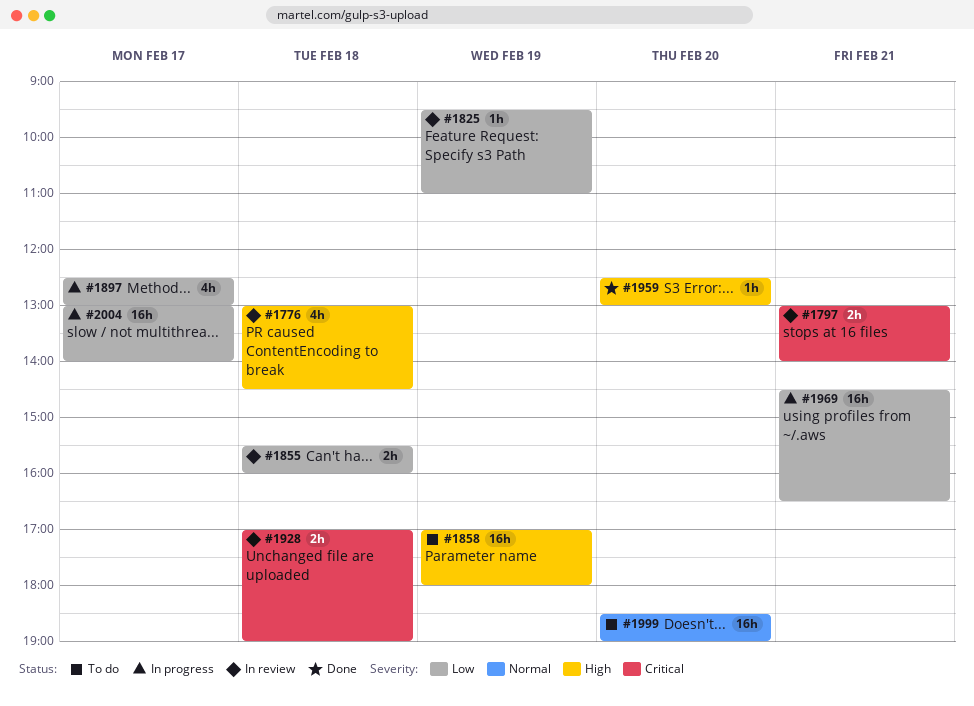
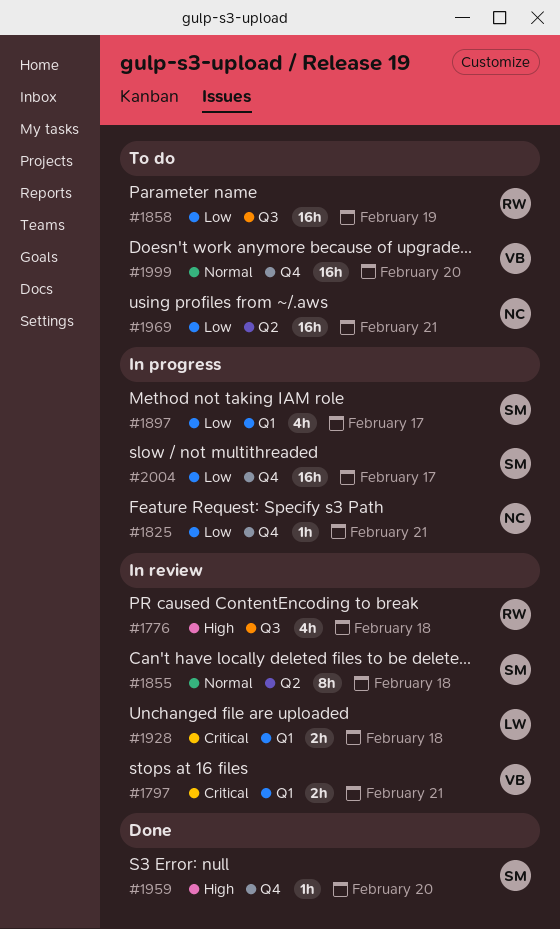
#1825, status: In review -> In progress
#1825, day: Feb 19 -> Feb 21
#1855, priority: Low -> Normal
#1855, estimate: 2h -> 8h
#1858, priority: High -> Low
#1969, status: In progress -> To do

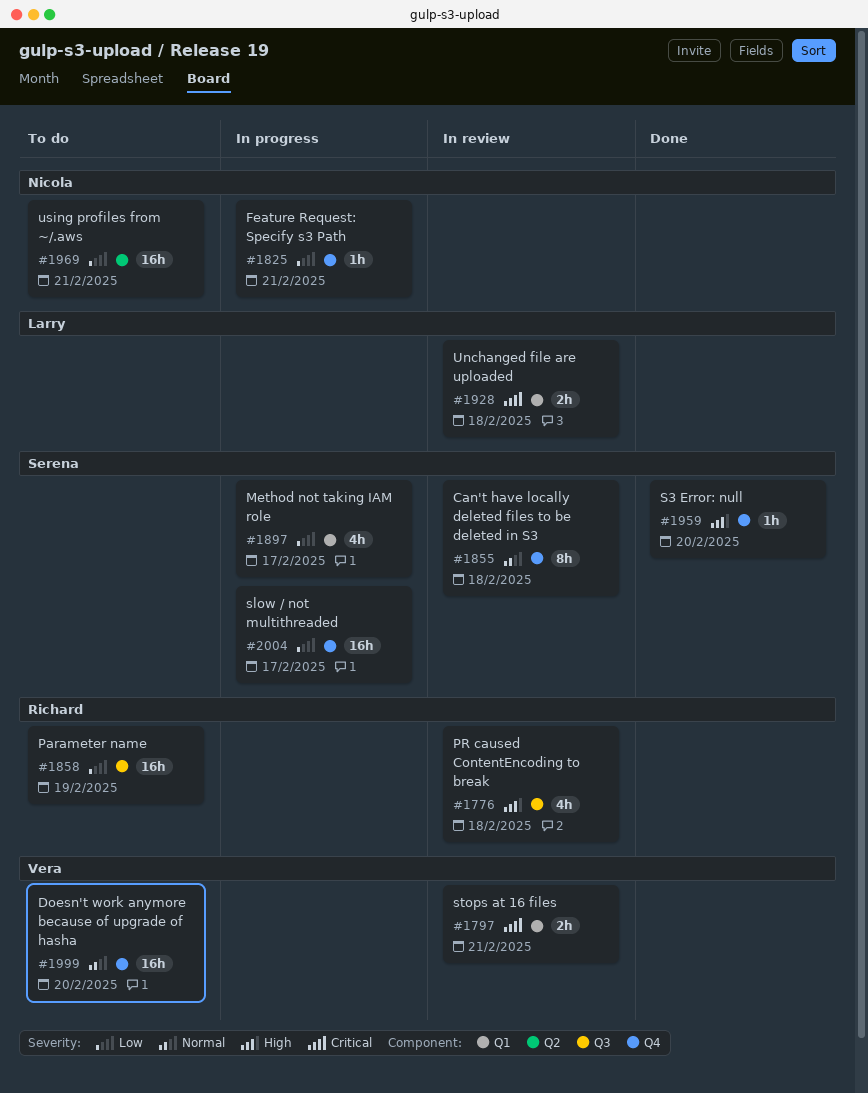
#1855, label: Q2 -> Q4

